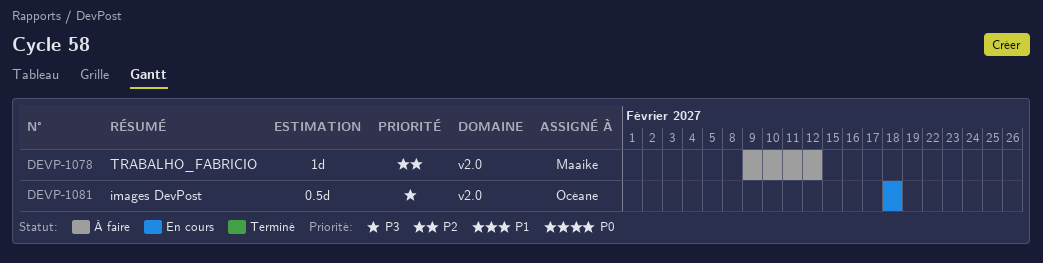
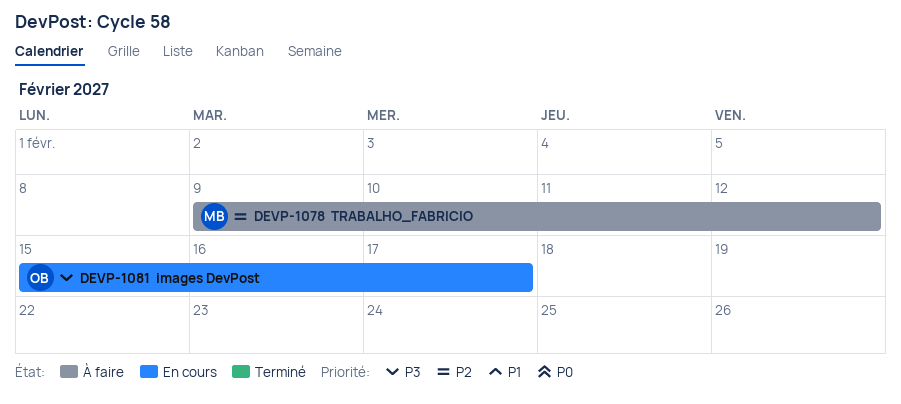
DEVP-1081, start: Feb 18 -> Feb 15
DEVP-1081, due: Feb 18 -> Feb 17

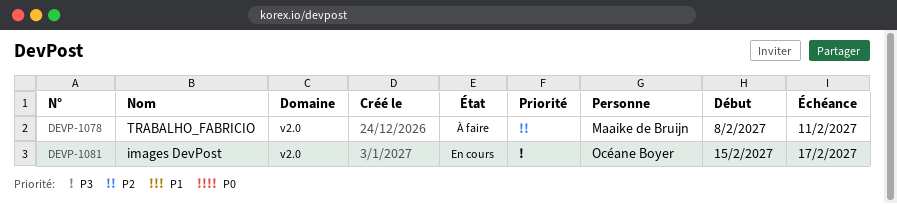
DEVP-1078, start: Feb 9 -> Feb 8
DEVP-1078, due: Feb 12 -> Feb 11

